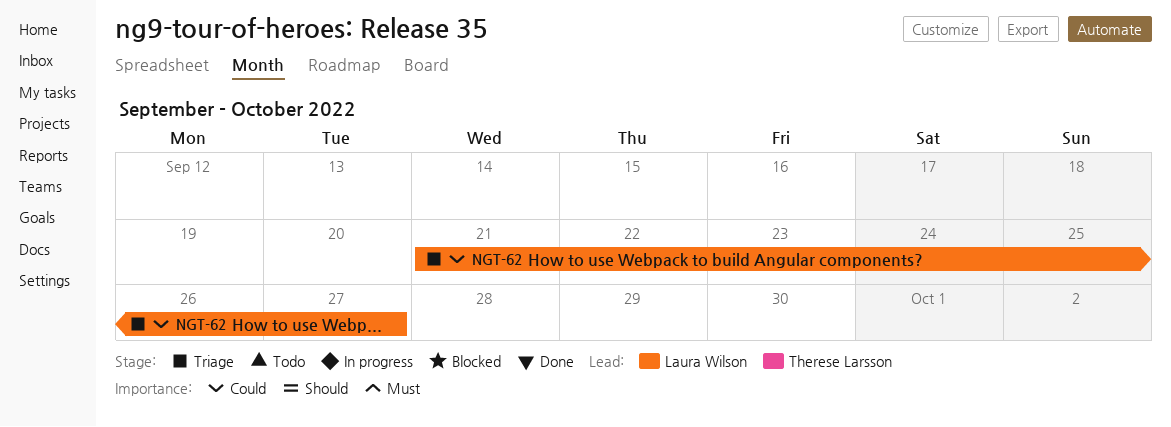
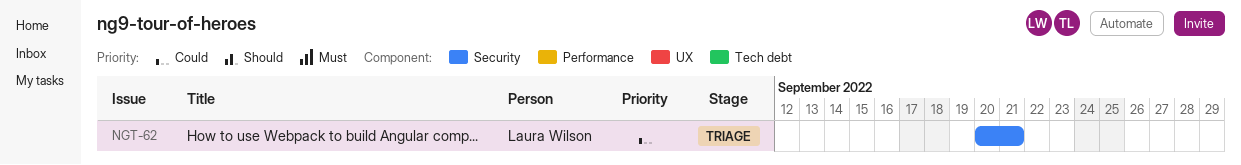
NGT-62, start: Sep 21 -> Sep 20
NGT-62, due: Sep 27 -> Sep 21

